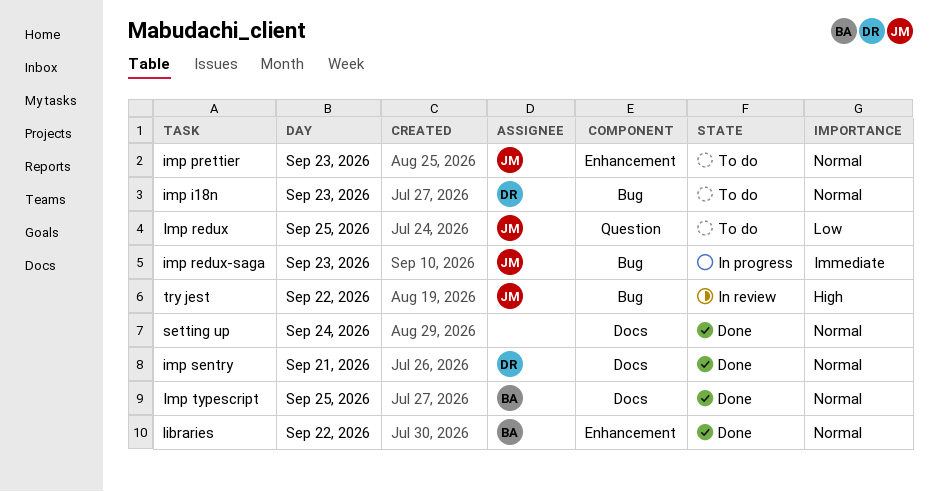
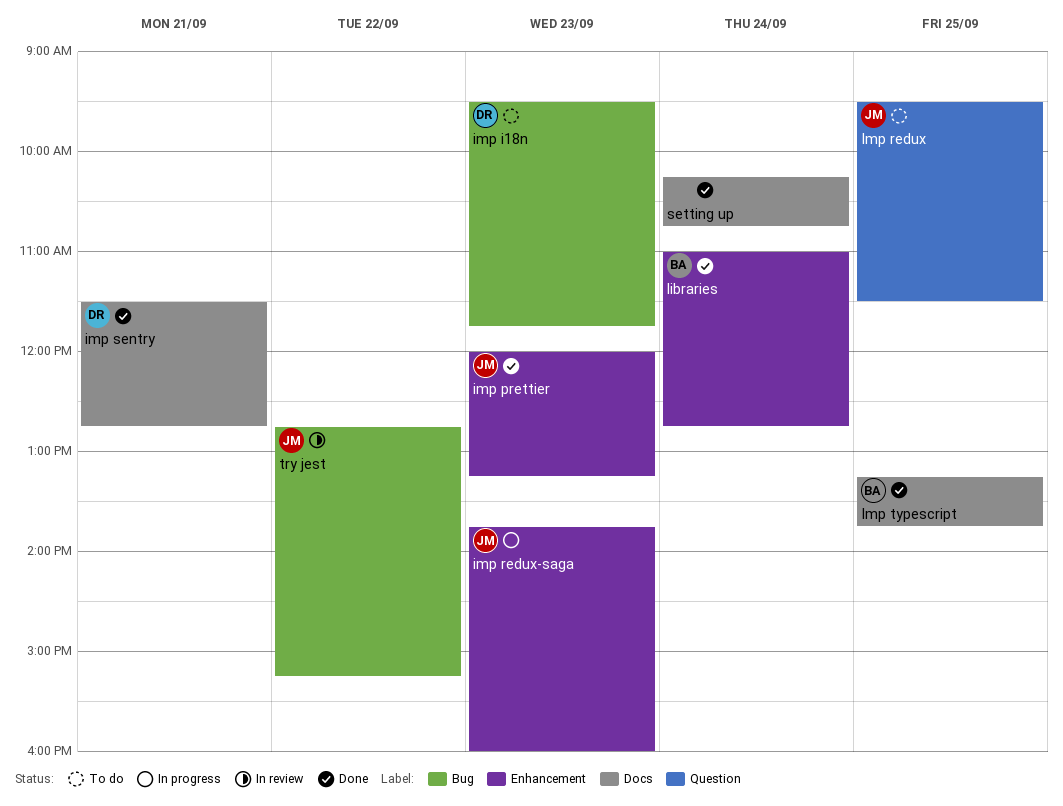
imp prettier, status: To do -> Done
imp redux-saga, label: Bug -> Enhancement
libraries, day: Sep 22 -> Sep 24

